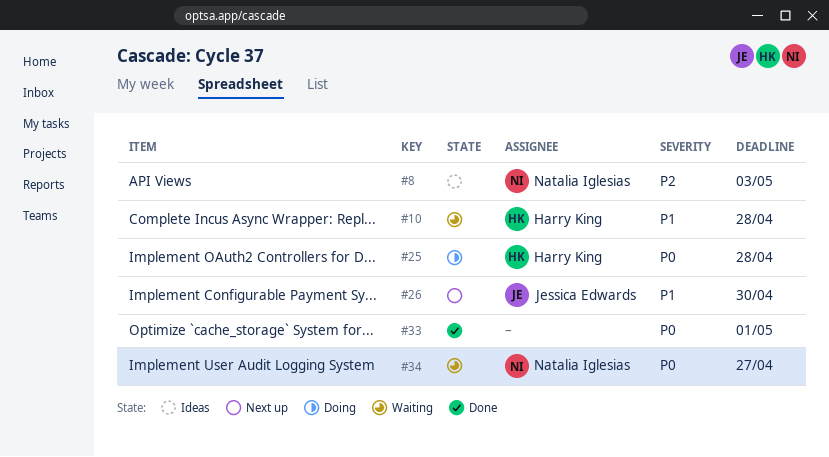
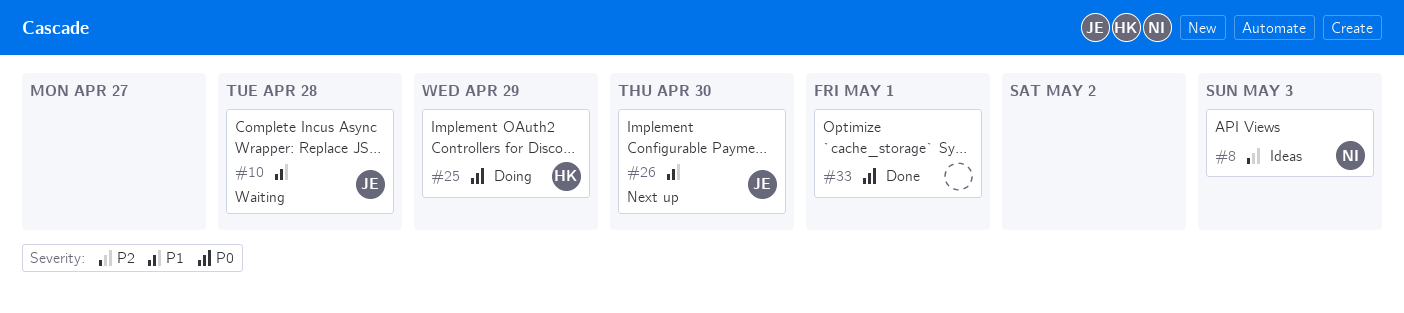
#10, owner: Harry King -> Jessica Edwards
#25, due: Apr 28 -> Apr 29
#34: present -> none

